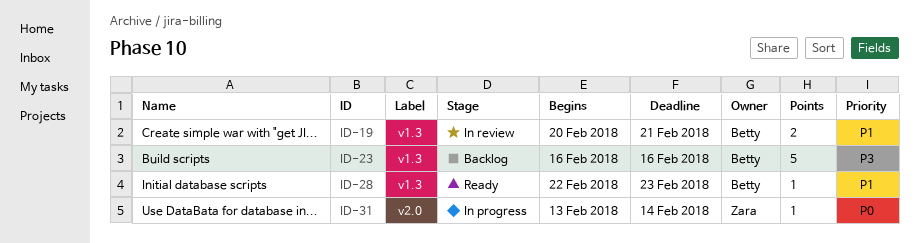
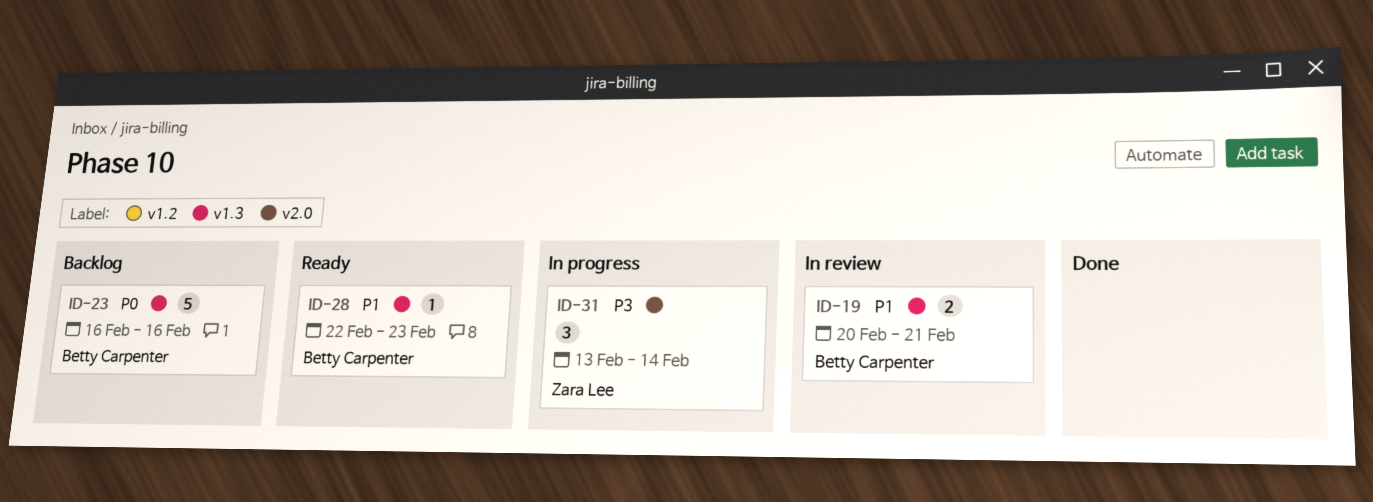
ID-23, priority: P3 -> P0
ID-31, priority: P0 -> P3
ID-31, estimate: 1 -> 3

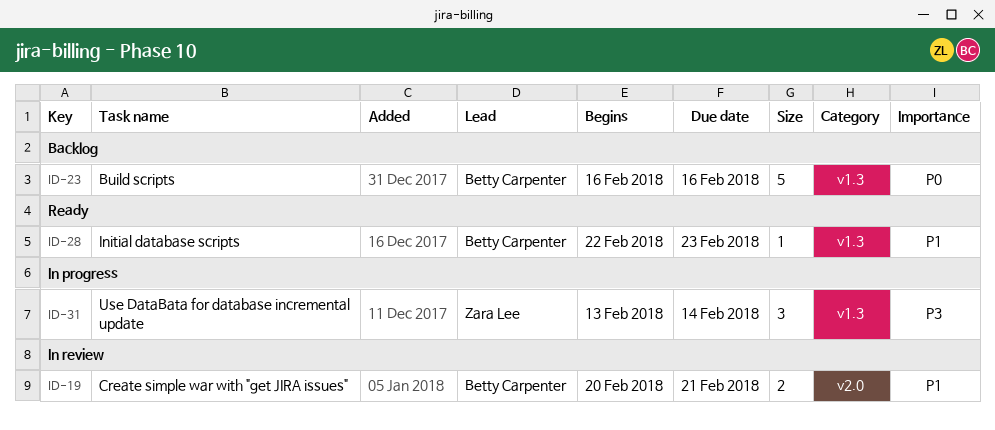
ID-19, label: v1.3 -> v2.0
ID-31, label: v2.0 -> v1.3

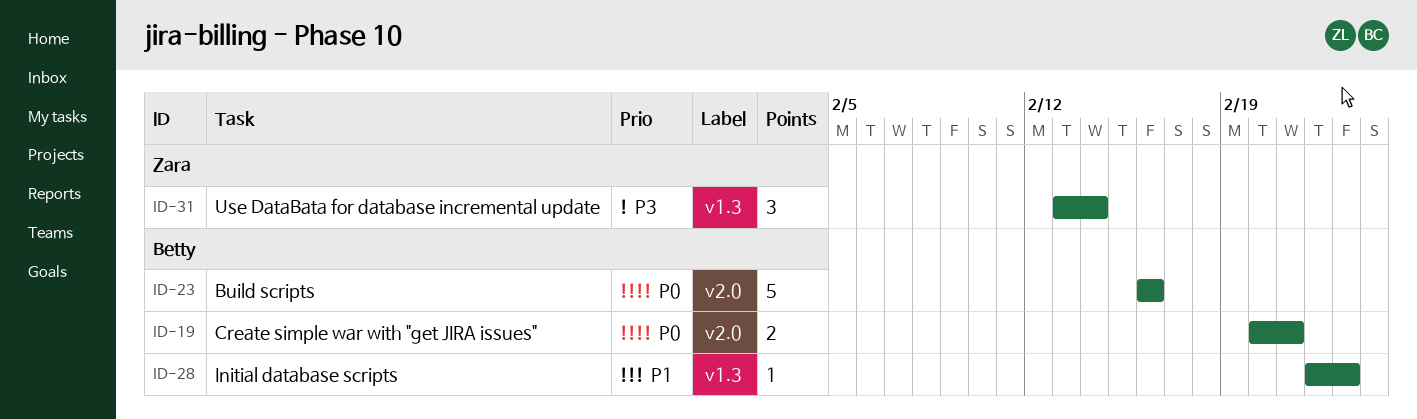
ID-19, priority: P1 -> P0
ID-23, label: v1.3 -> v2.0

